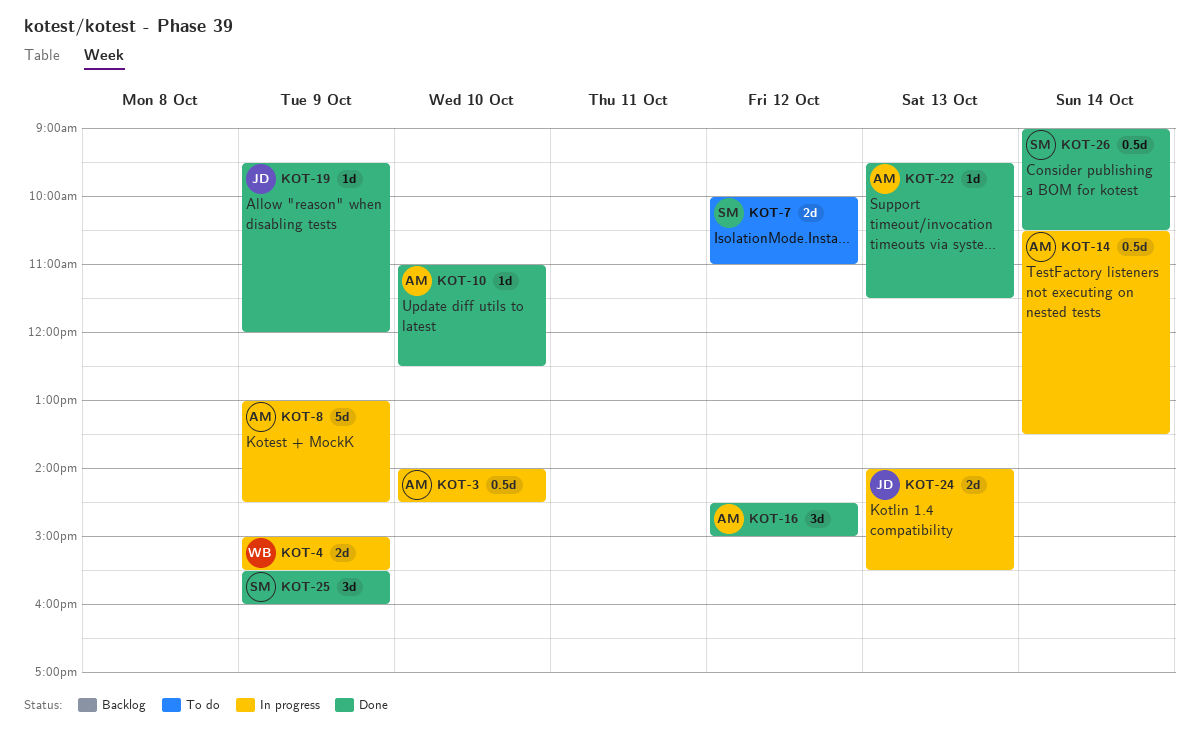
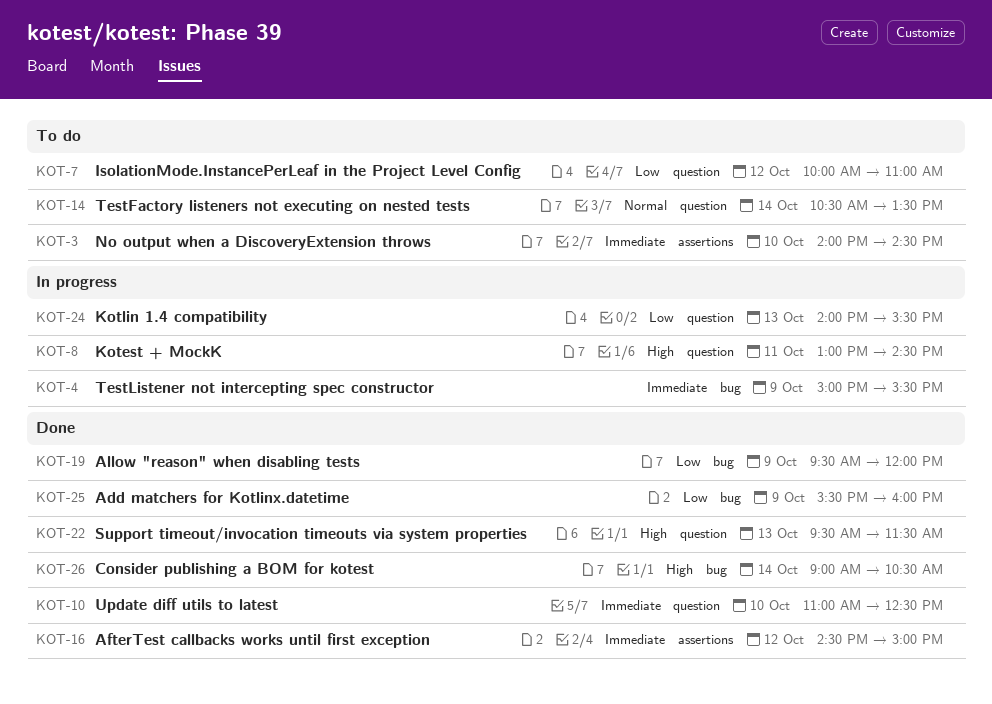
KOT-3, status: In progress -> To do
KOT-8, day: Oct 9 -> Oct 11
KOT-14, status: In progress -> To do

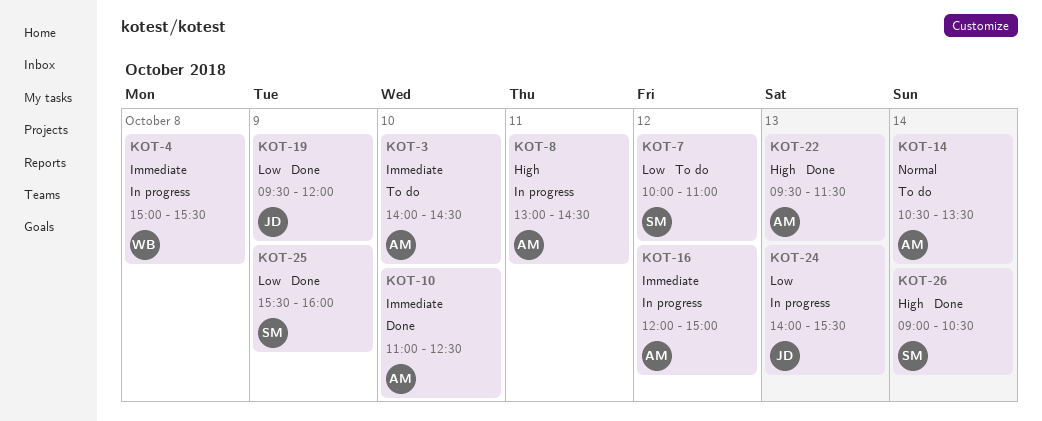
KOT-4, day: Oct 9 -> Oct 8
KOT-16, status: Done -> In progress
KOT-16, begins: 14:30 -> 12:00

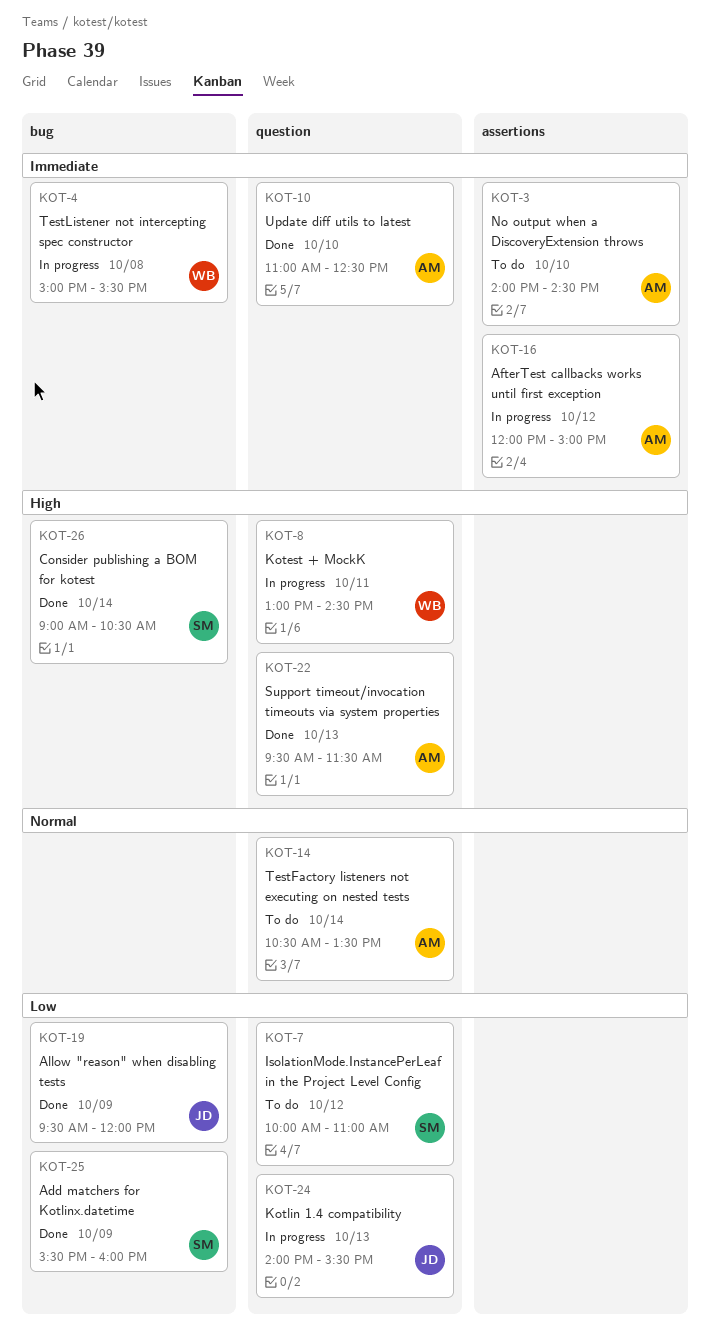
KOT-8, owner: AM -> WB

